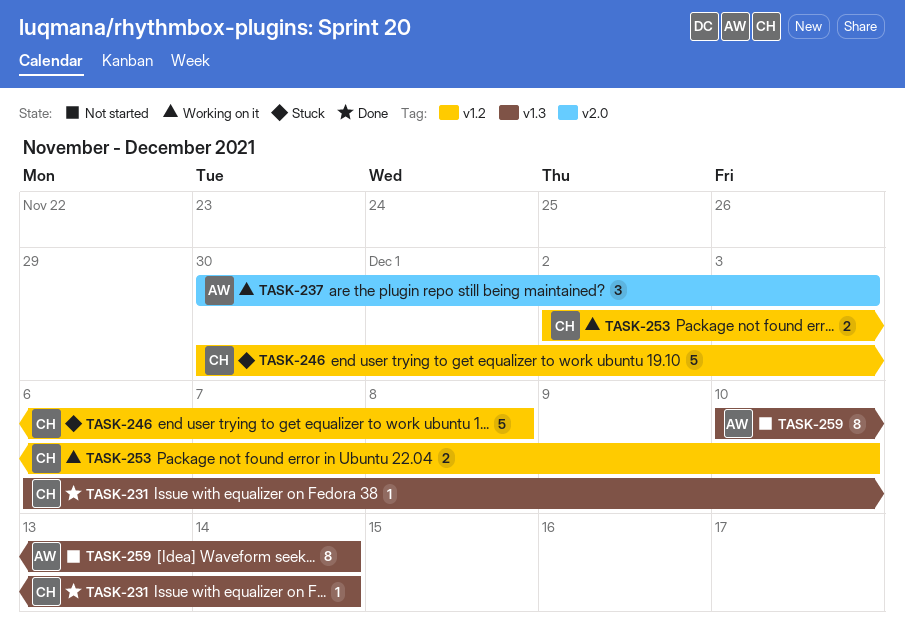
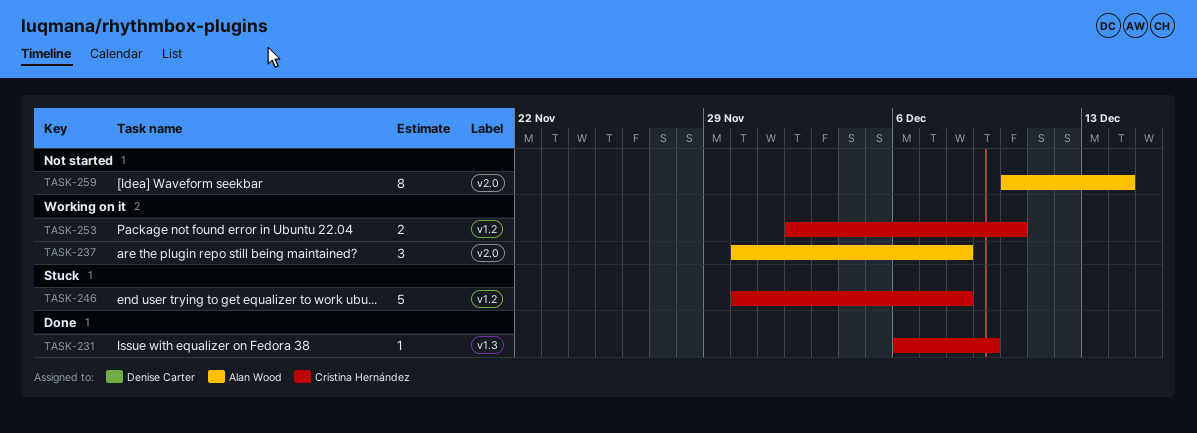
TASK-231, due: Dec 14 -> Dec 9
TASK-237, due: Dec 3 -> Dec 8
TASK-259, label: v1.3 -> v2.0

